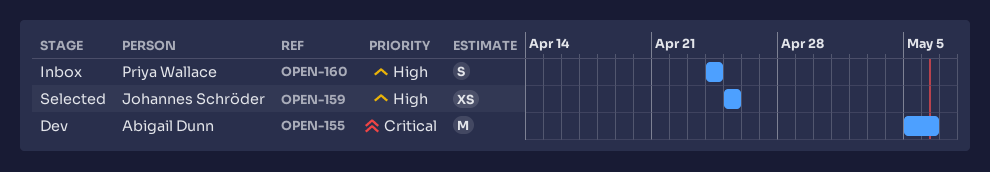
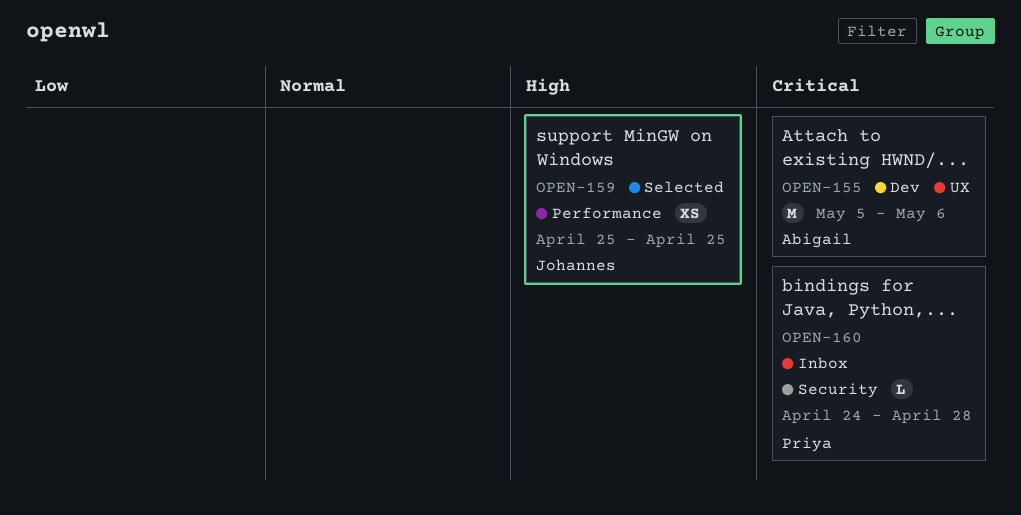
OPEN-160, priority: High -> Critical
OPEN-160, estimate: S -> L
OPEN-160, due: Apr 24 -> Apr 28

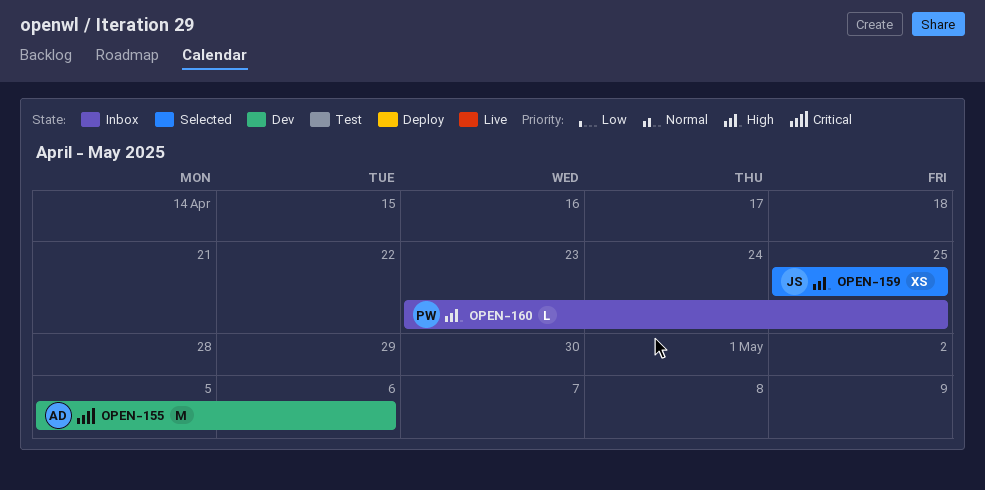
OPEN-160, priority: Critical -> High
OPEN-160, start: Apr 24 -> Apr 23
OPEN-160, due: Apr 28 -> Apr 25

